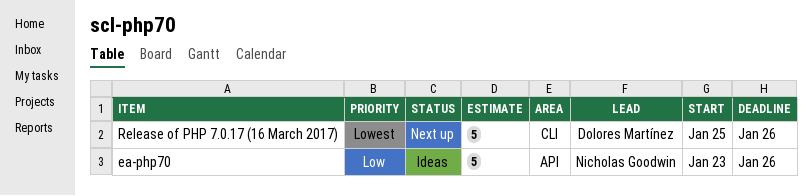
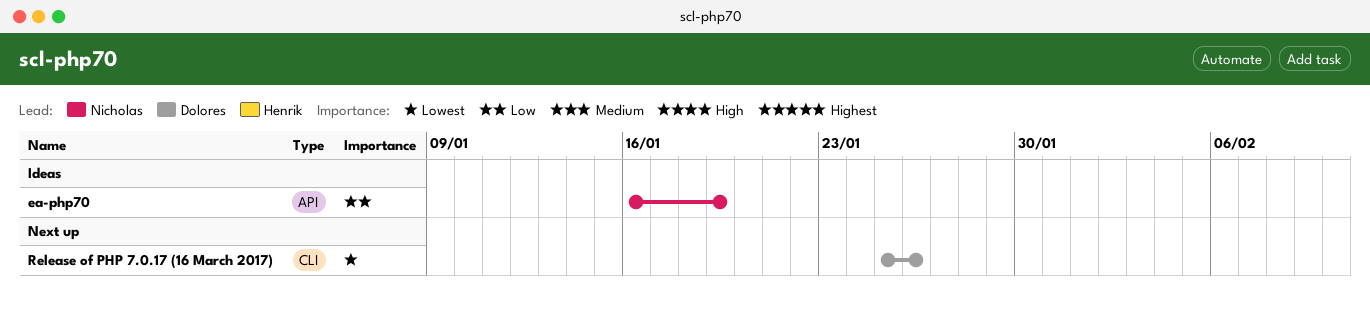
ea-php70, start: Jan 23 -> Jan 16
ea-php70, due: Jan 26 -> Jan 19

